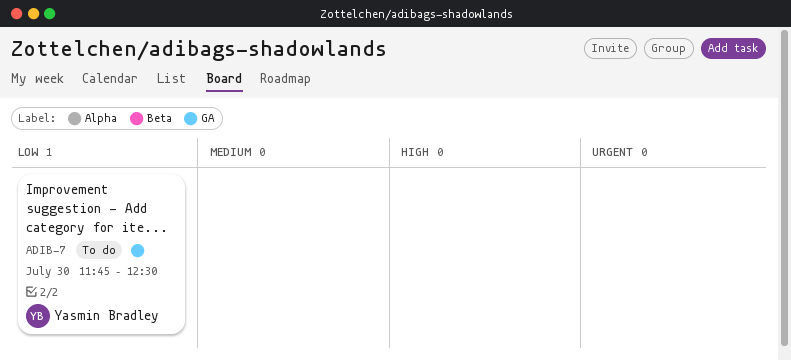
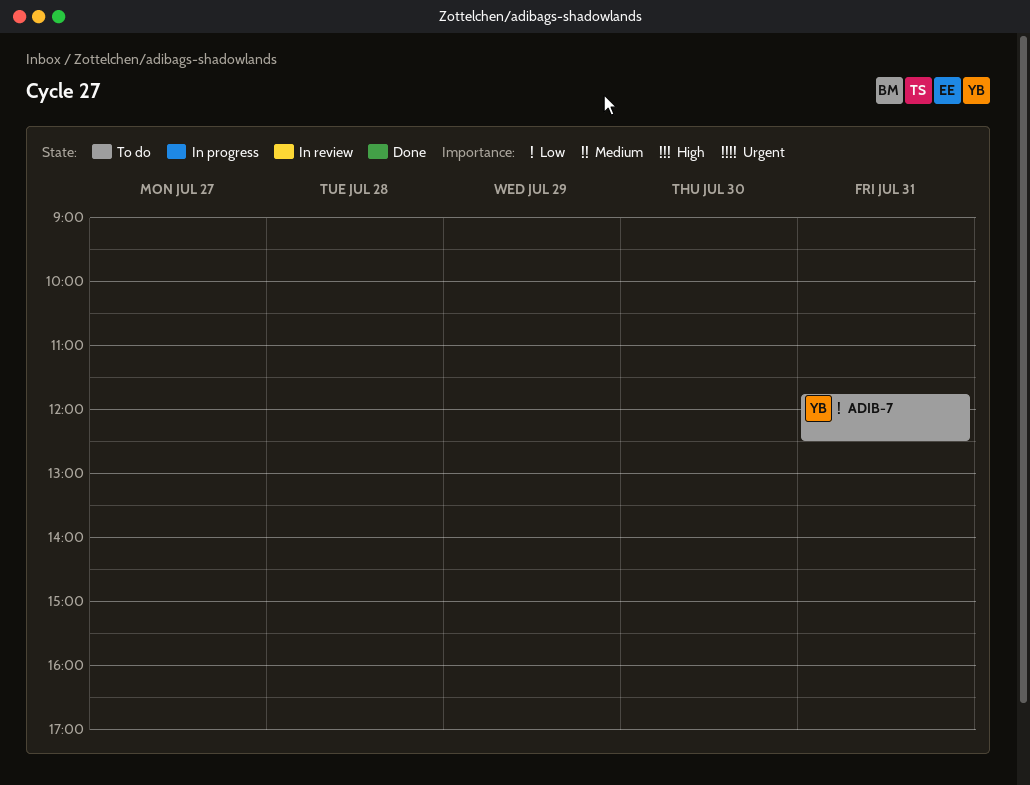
ADIB-7, day: Jul 30 -> Jul 31

